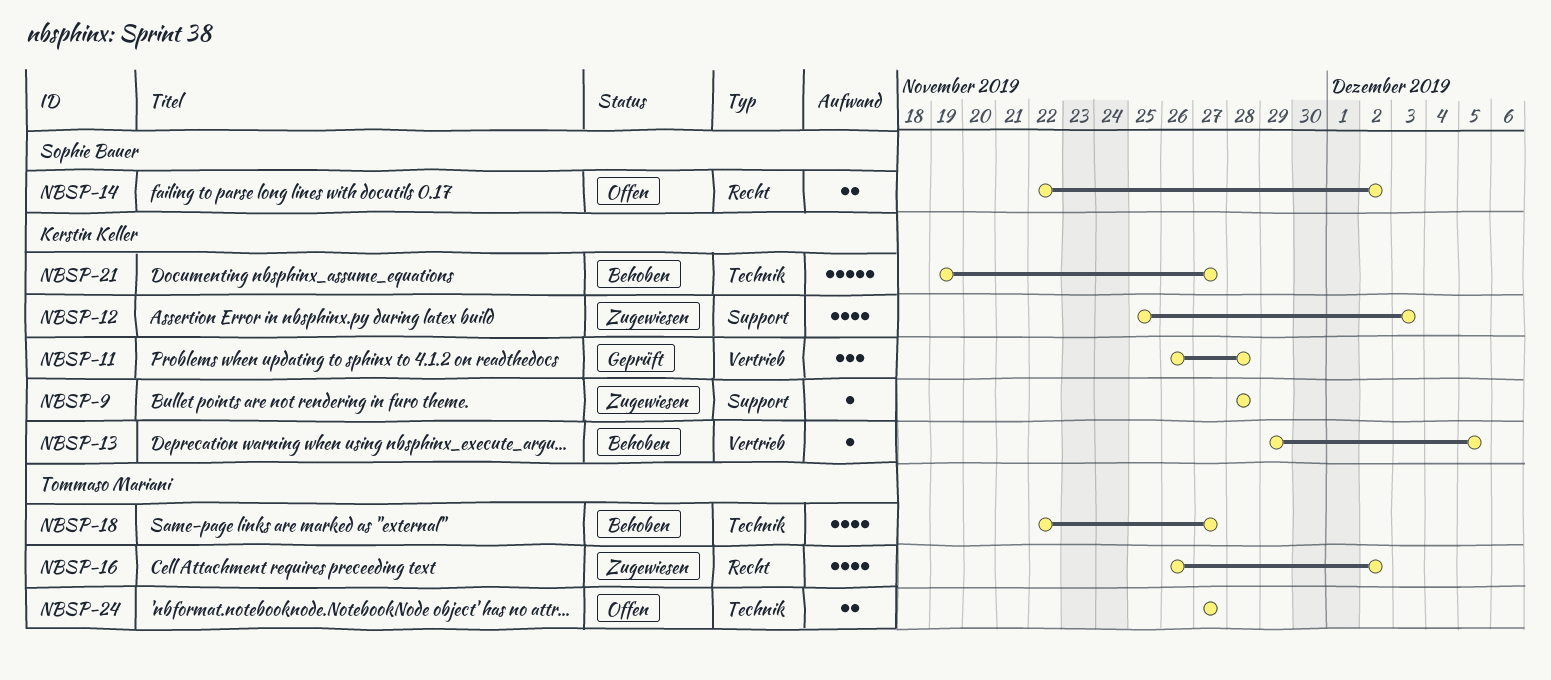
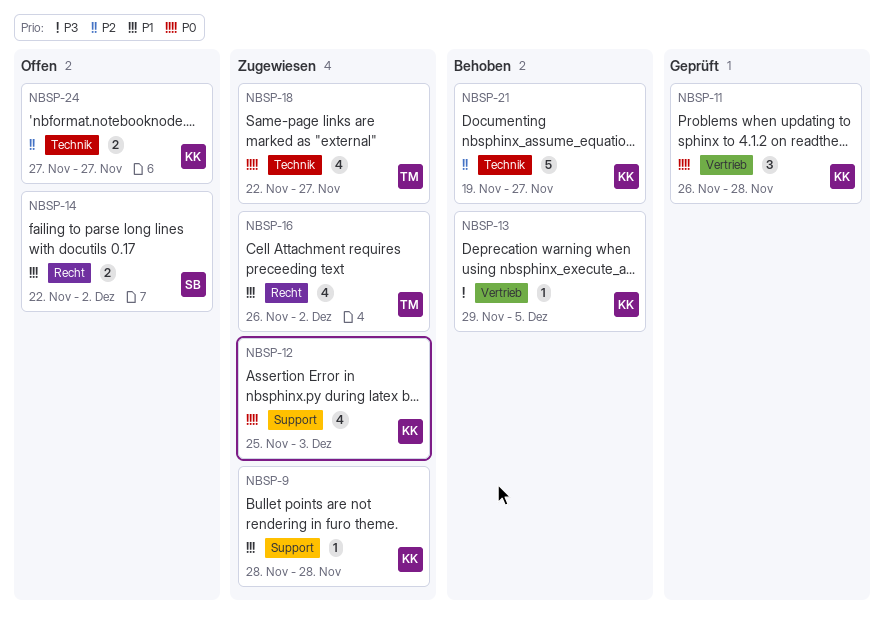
NBSP-18, status: Behoben -> Zugewiesen
NBSP-24, owner: Tommaso Mariani -> Kerstin Keller

